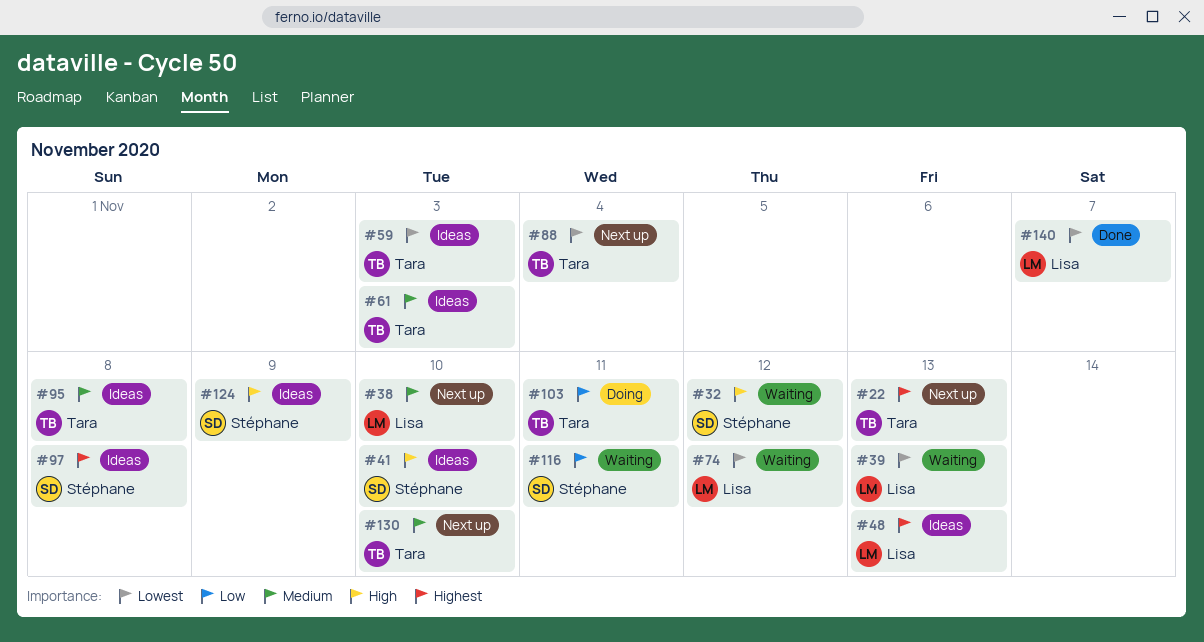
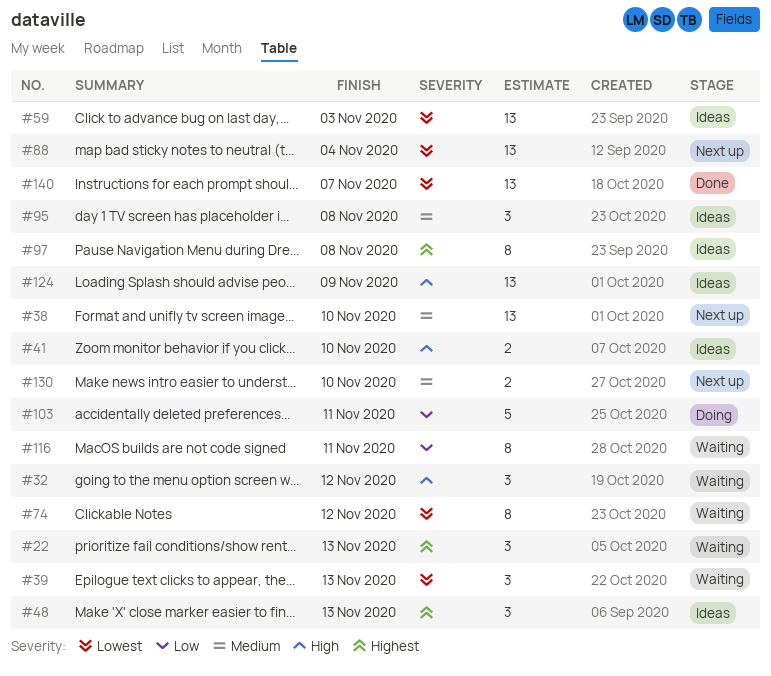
#22, status: Next up -> Waiting
#61: present -> none

